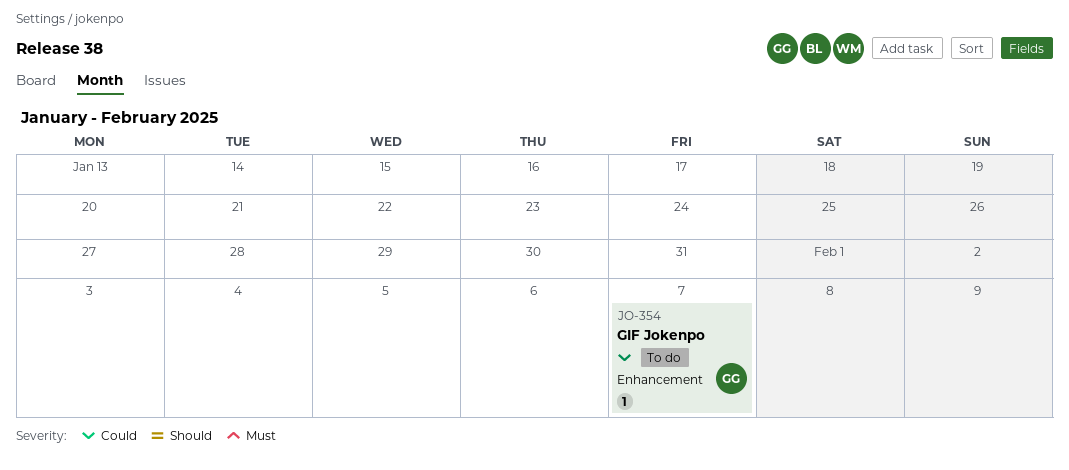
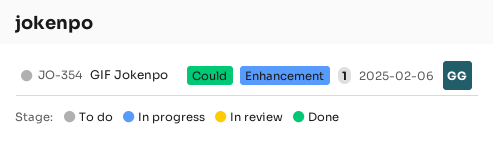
JO-354, due: Feb 7 -> Feb 6

